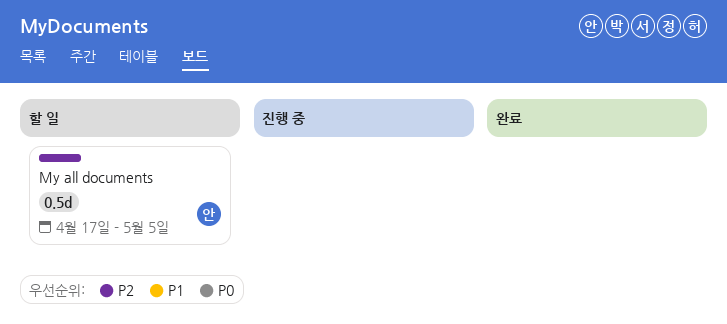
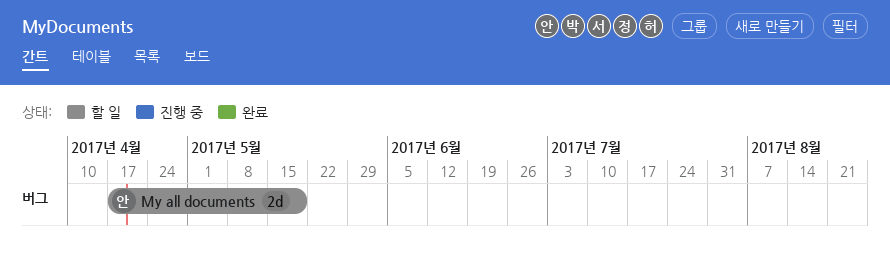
My all documents, estimate: 0.5d -> 2d
My all documents, due: May 5 -> May 19

